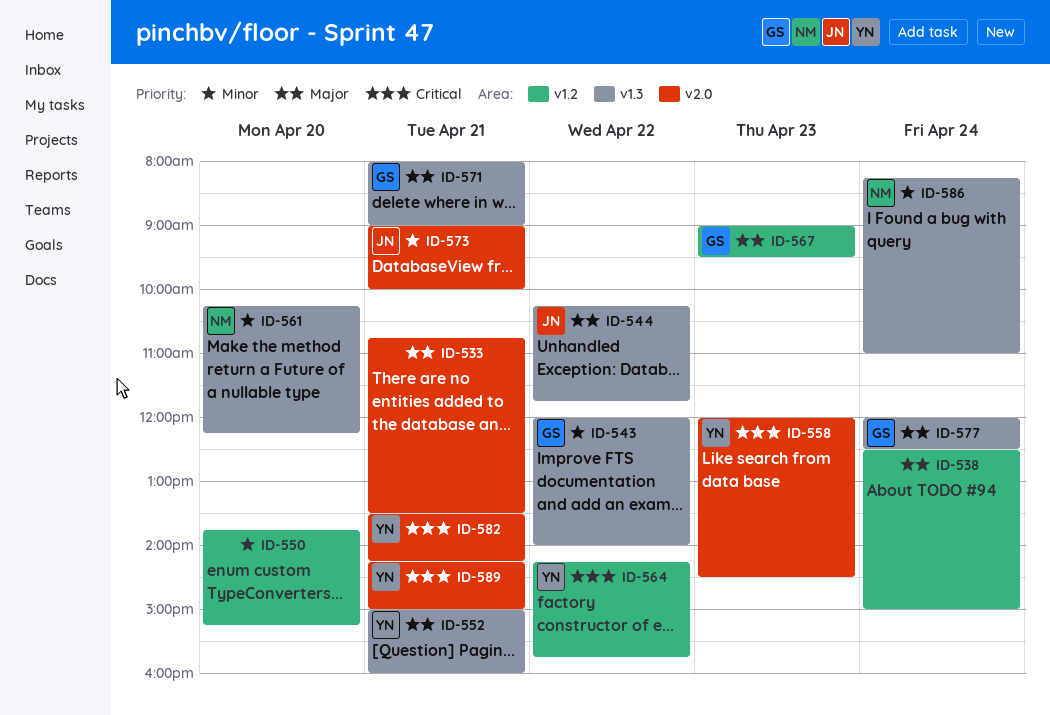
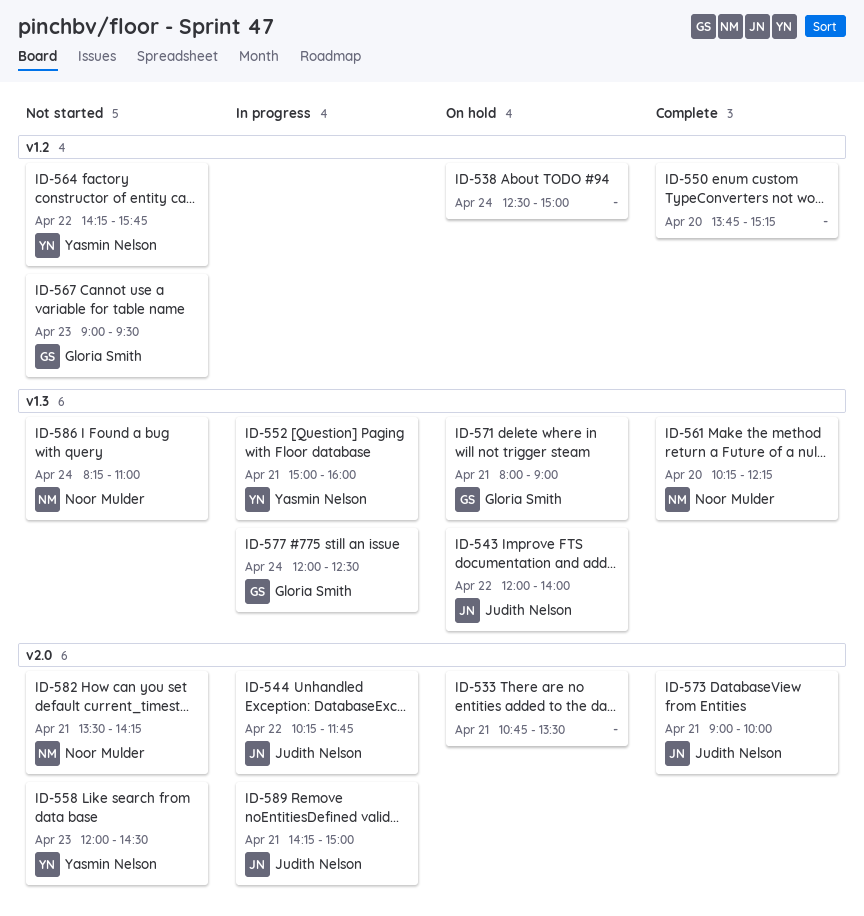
ID-543, owner: Gloria Smith -> Judith Nelson
ID-544, label: v1.3 -> v2.0
ID-582, owner: Yasmin Nelson -> Noor Mulder
ID-589, owner: Yasmin Nelson -> Judith Nelson

